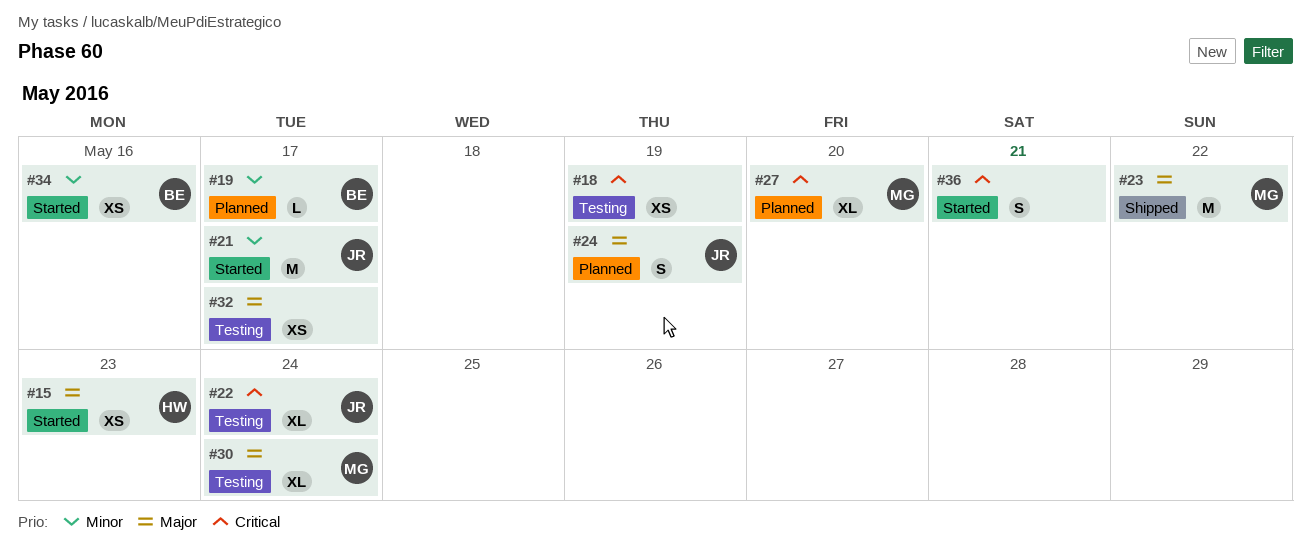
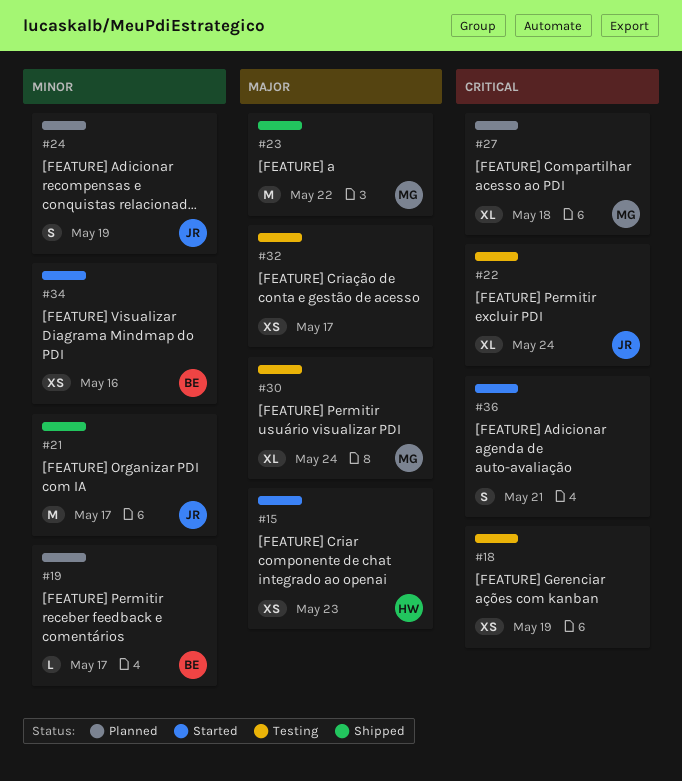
#21, status: Started -> Shipped
#24, priority: Major -> Minor
#27, due: May 20 -> May 18

